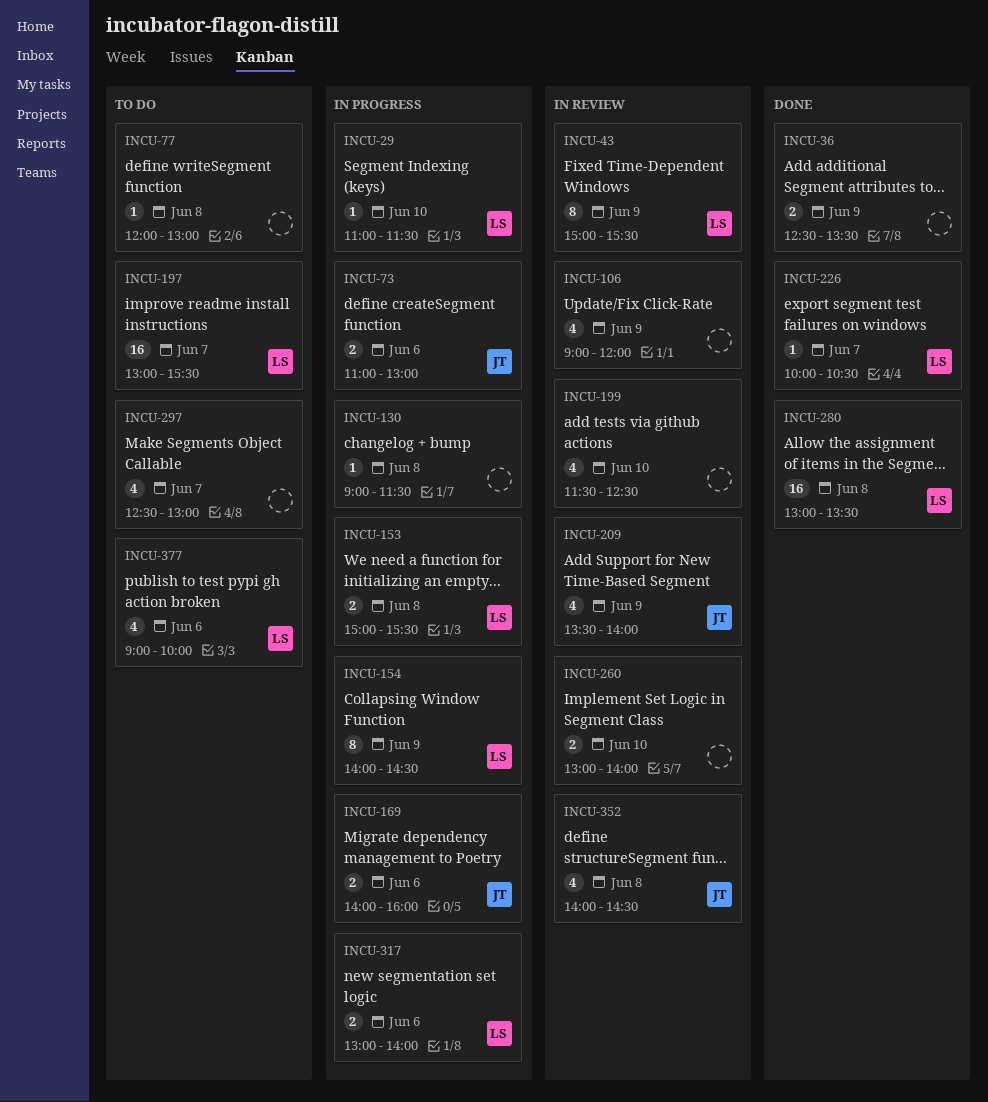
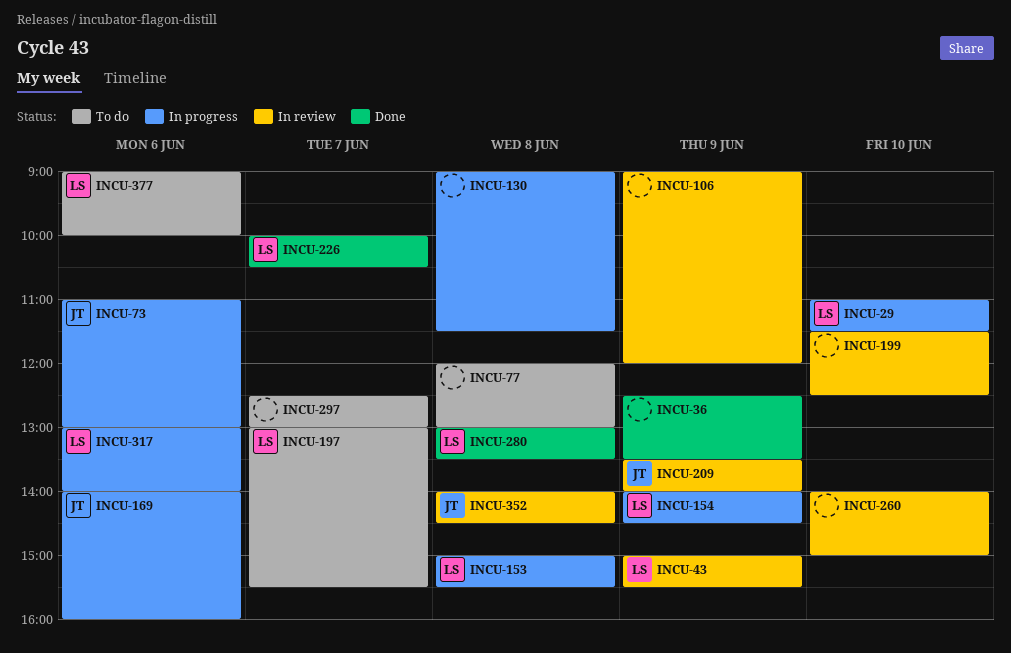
INCU-260, begins: 13:00 -> 14:00
INCU-260, ends: 14:00 -> 15:00

